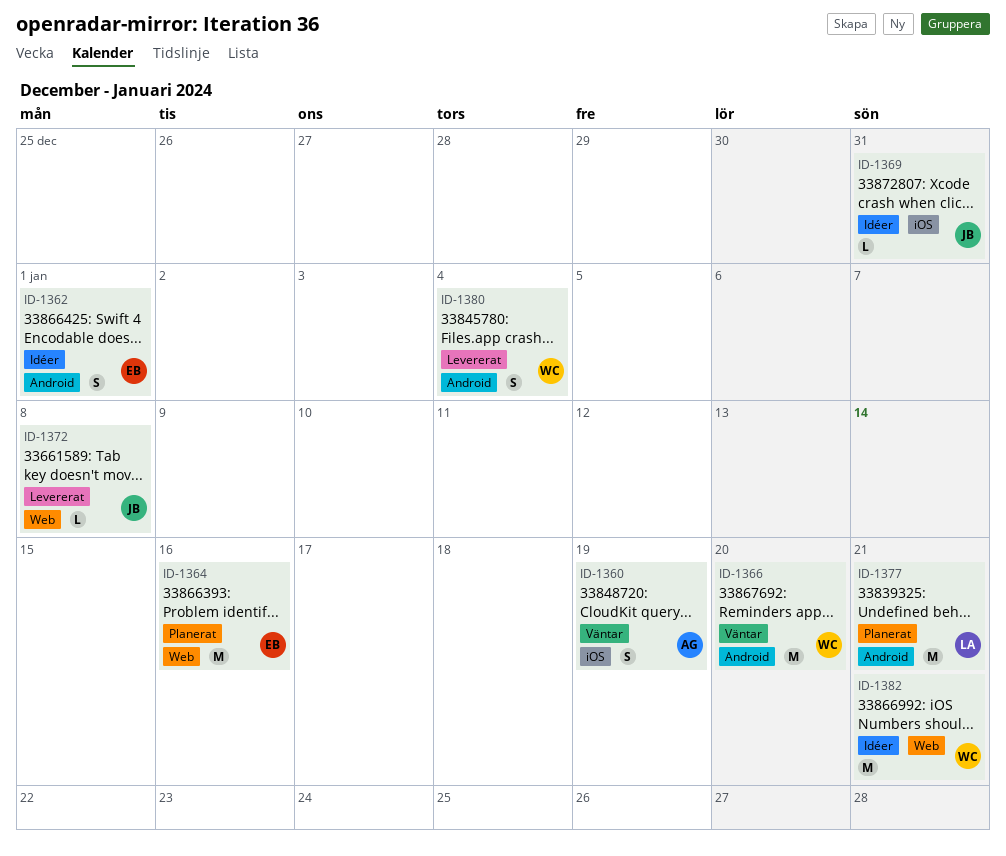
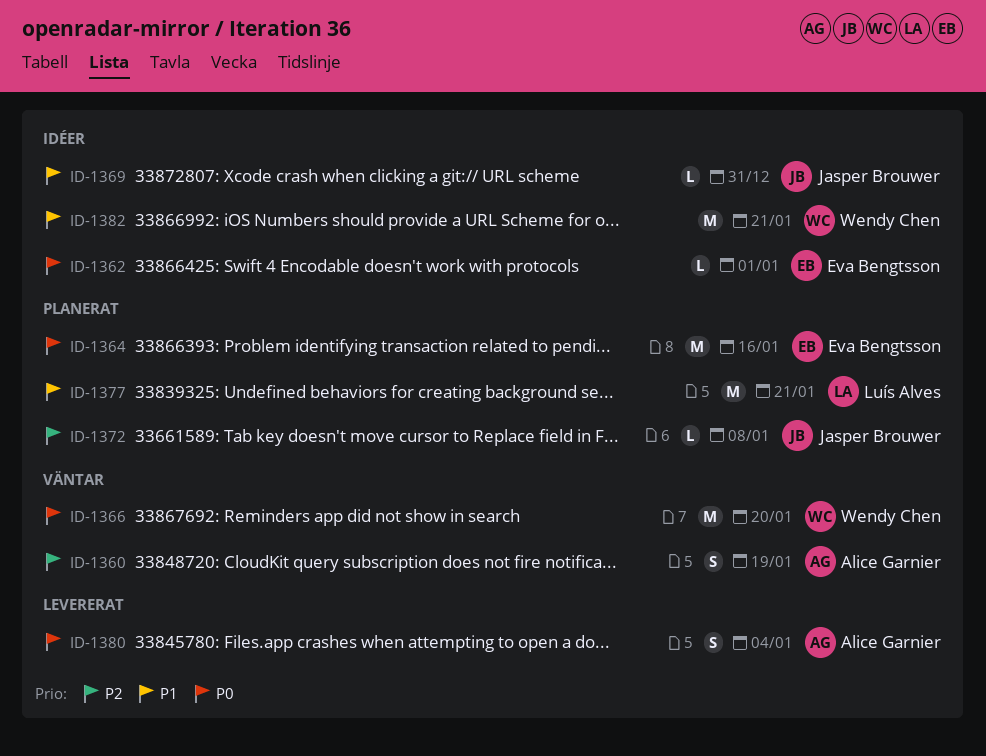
ID-1362, estimate: S -> L
ID-1372, status: Levererat -> Planerat
ID-1380, owner: Wendy Chen -> Alice Garnier

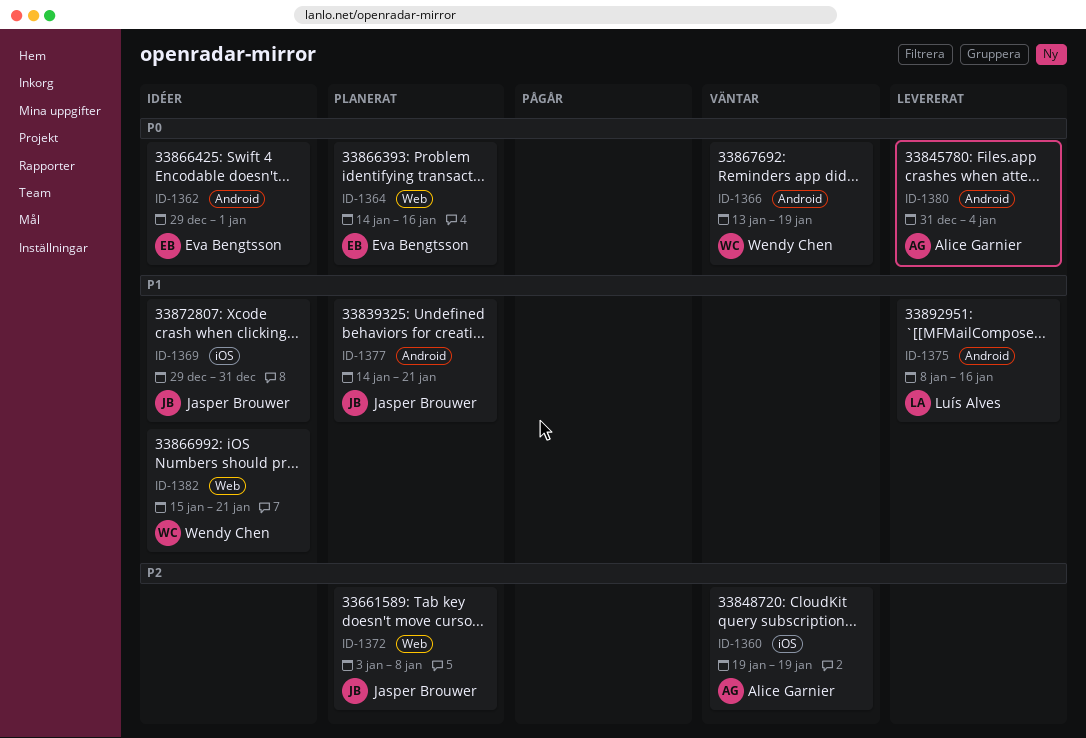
ID-1366, due: Jan 20 -> Jan 19
ID-1375: none -> present
ID-1377, owner: Luís Alves -> Jasper Brouwer

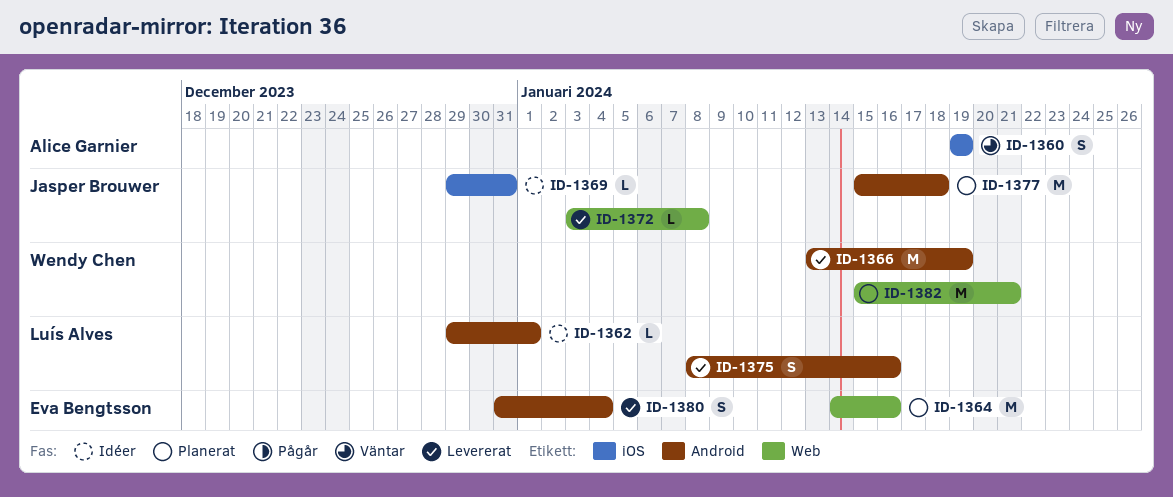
ID-1362, owner: Eva Bengtsson -> Luís Alves
ID-1366, status: Väntar -> Levererat
ID-1372, status: Planerat -> Levererat
ID-1377, start: Jan 14 -> Jan 15
ID-1377, due: Jan 21 -> Jan 18
ID-1380, owner: Alice Garnier -> Eva Bengtsson
ID-1382, status: Idéer -> Planerat

